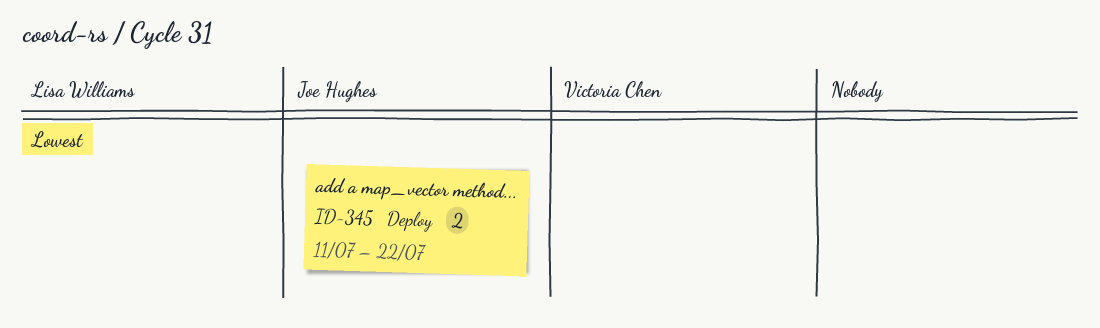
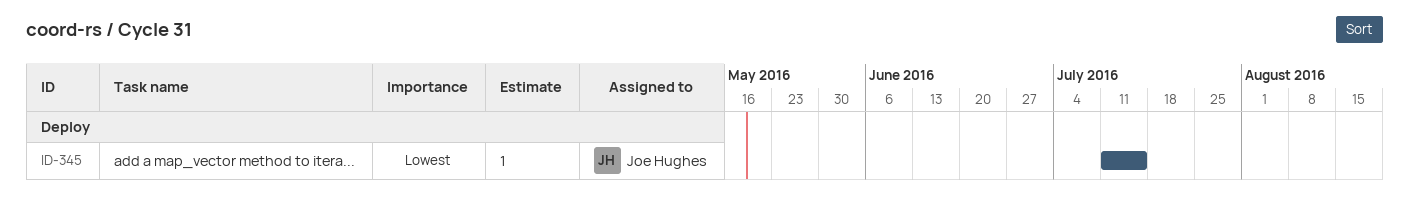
ID-345, estimate: 2 -> 1
ID-345, due: Jul 22 -> Jul 15

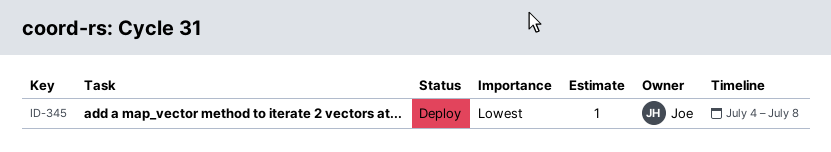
ID-345, start: Jul 11 -> Jul 4
ID-345, due: Jul 15 -> Jul 8

